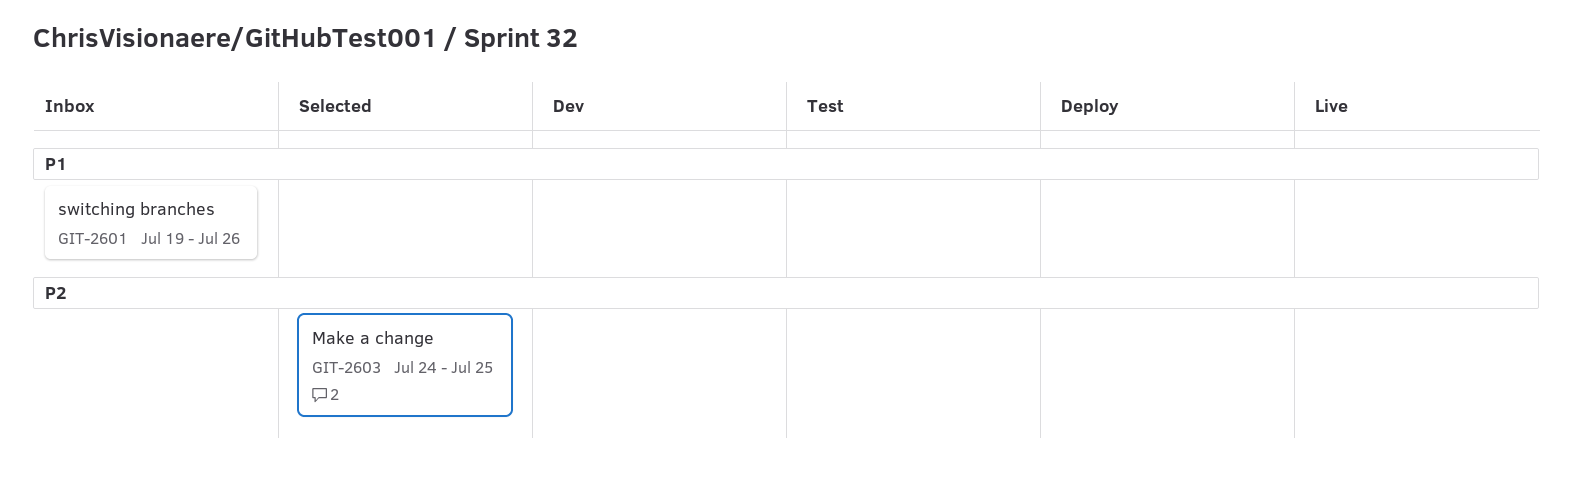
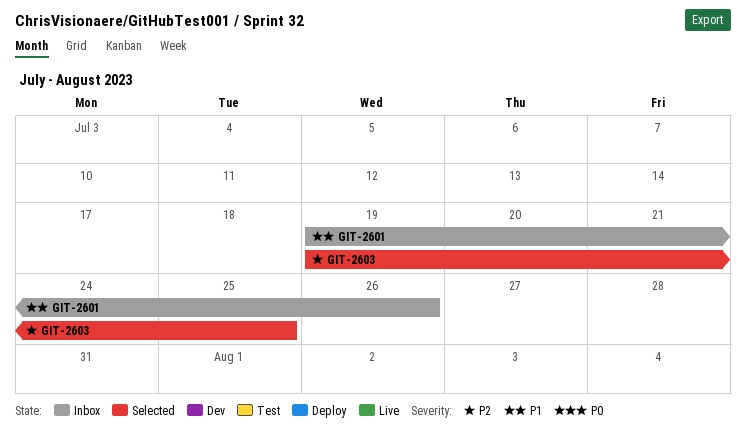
GIT-2603, start: Jul 24 -> Jul 19

